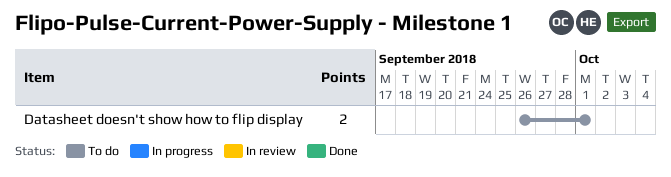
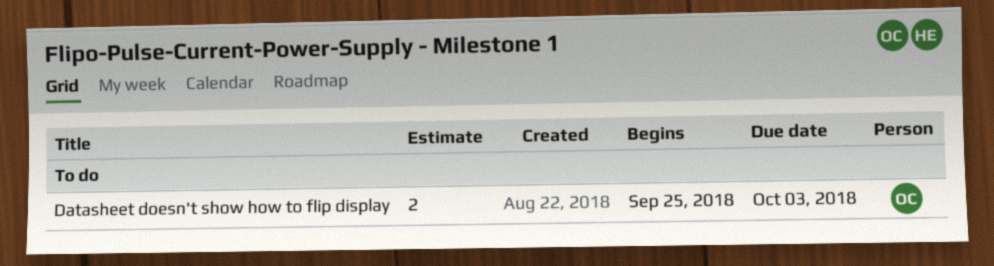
Datasheet doesn't show how to flip display, start: Sep 26 -> Sep 25
Datasheet doesn't show how to flip display, due: Oct 1 -> Oct 3

